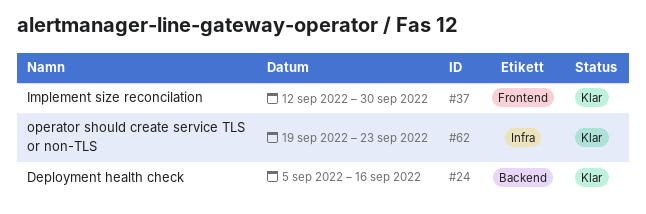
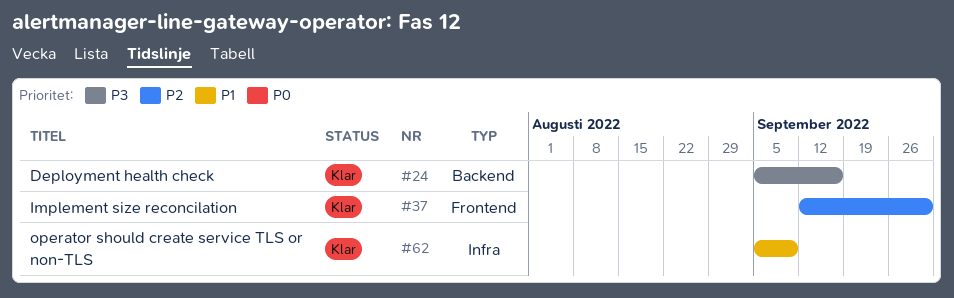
#62, start: Sep 19 -> Sep 5
#62, due: Sep 23 -> Sep 9

